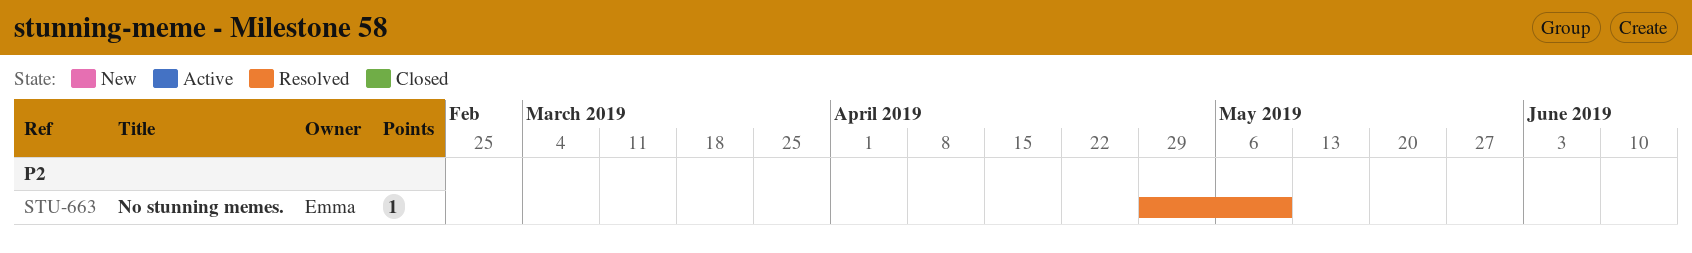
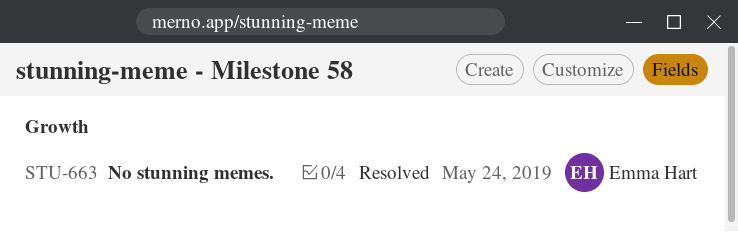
STU-663, due: May 10 -> May 24

